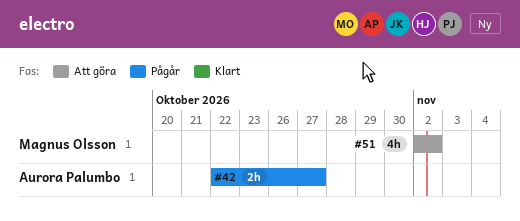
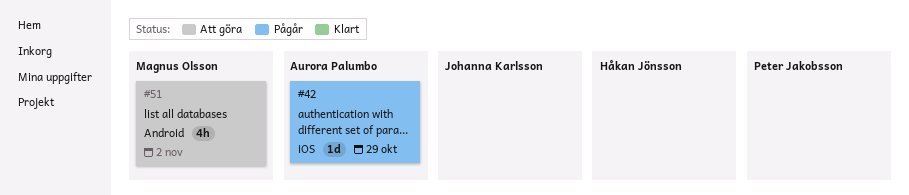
#42, estimate: 2h -> 1d
#42, due: Oct 27 -> Oct 29

